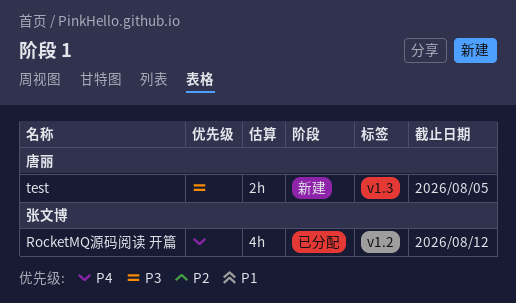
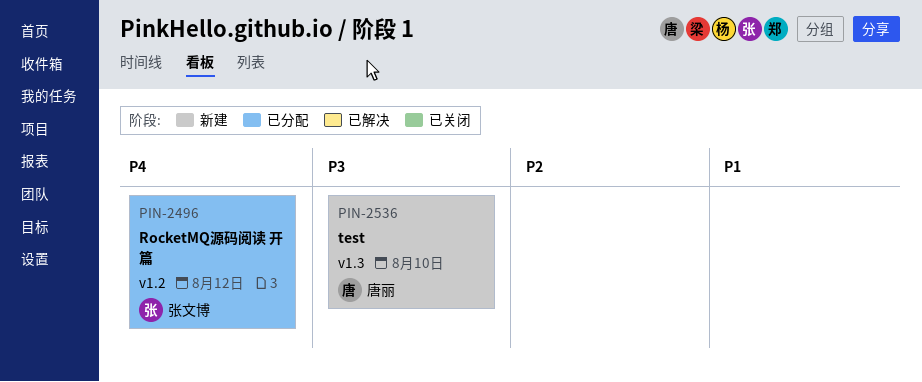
test, due: Aug 5 -> Aug 10

